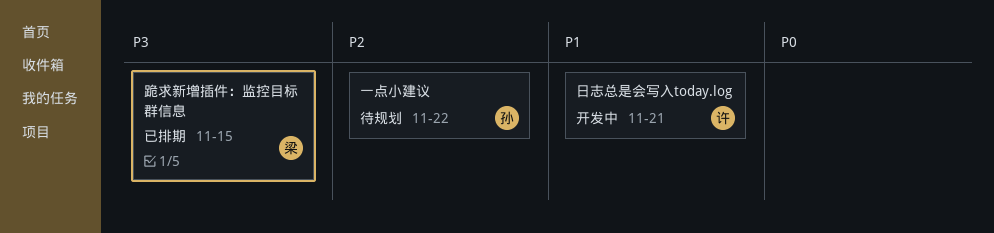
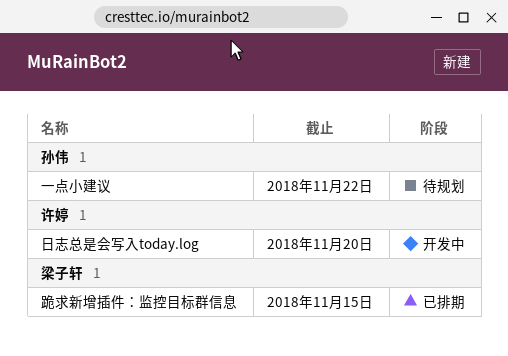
日志总是会写入today.log, due: Nov 21 -> Nov 20

